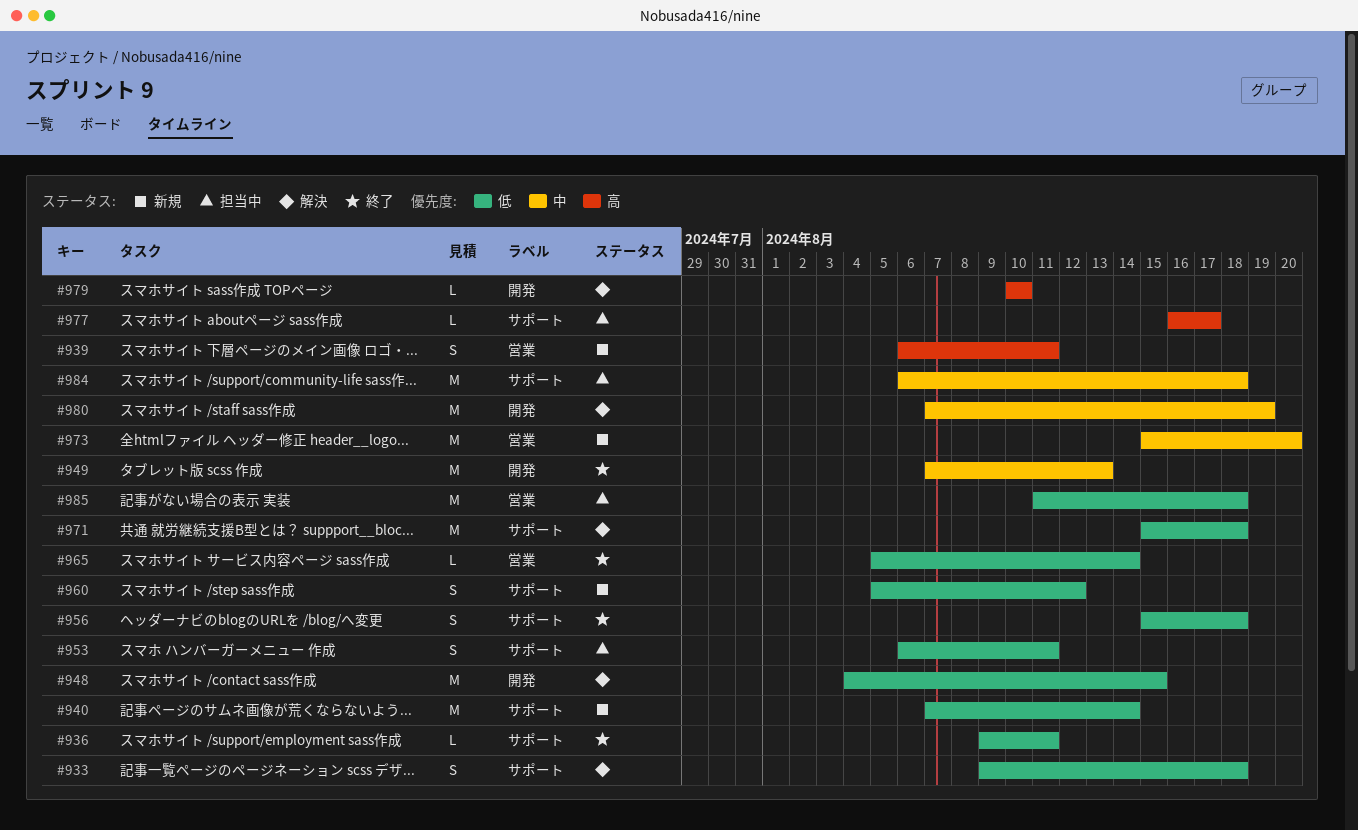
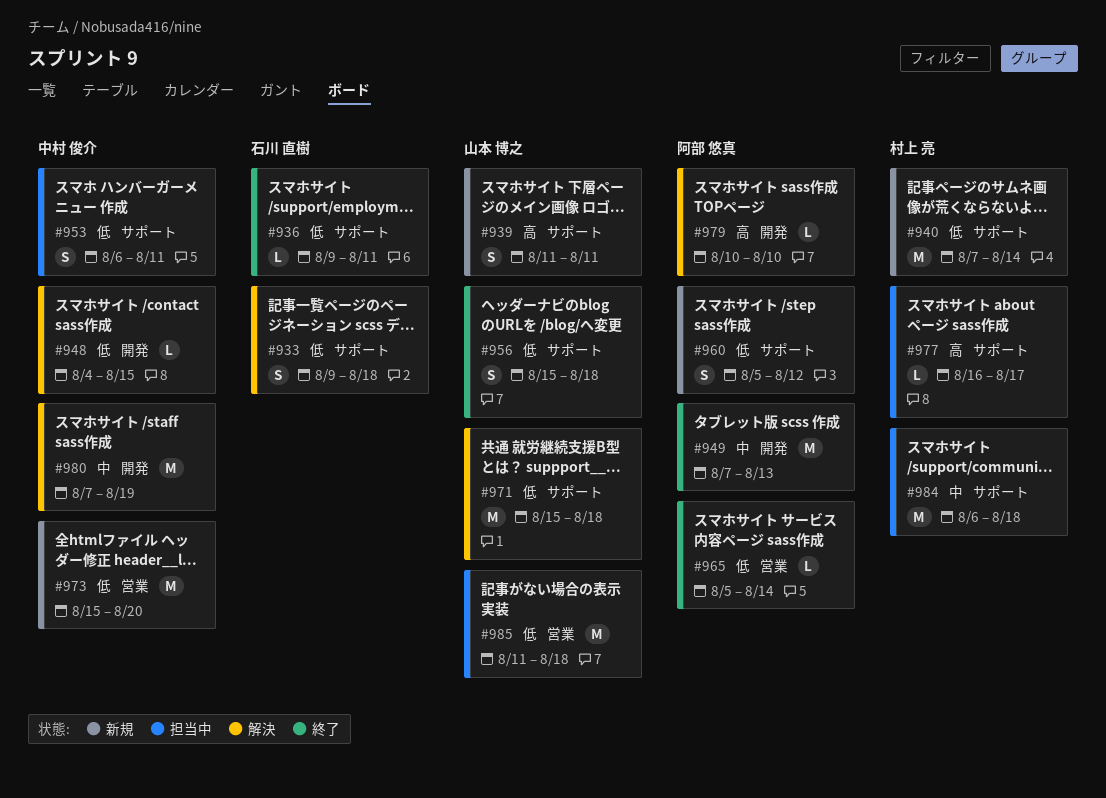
#939, label: 営業 -> サポート
#939, start: Aug 6 -> Aug 11
#948, estimate: M -> L
#973, priority: 中 -> 低

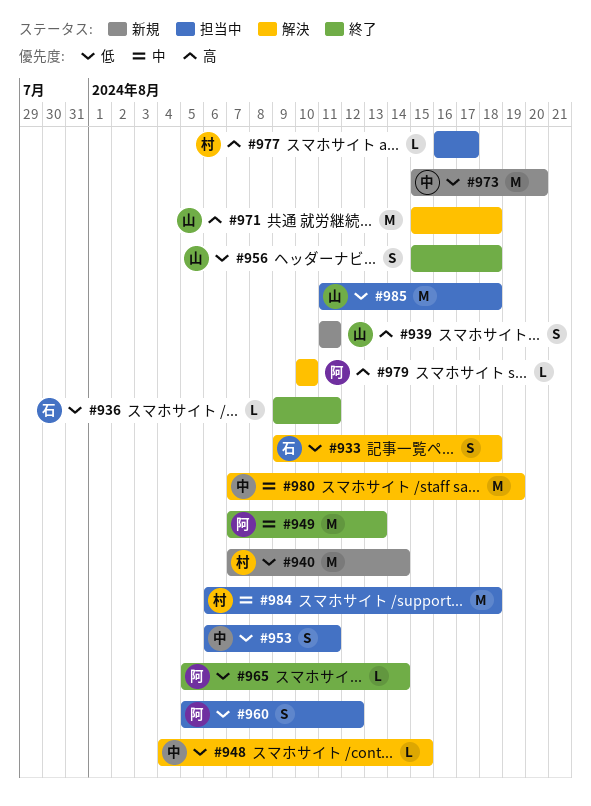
#960, status: 新規 -> 担当中
#971, priority: 低 -> 高

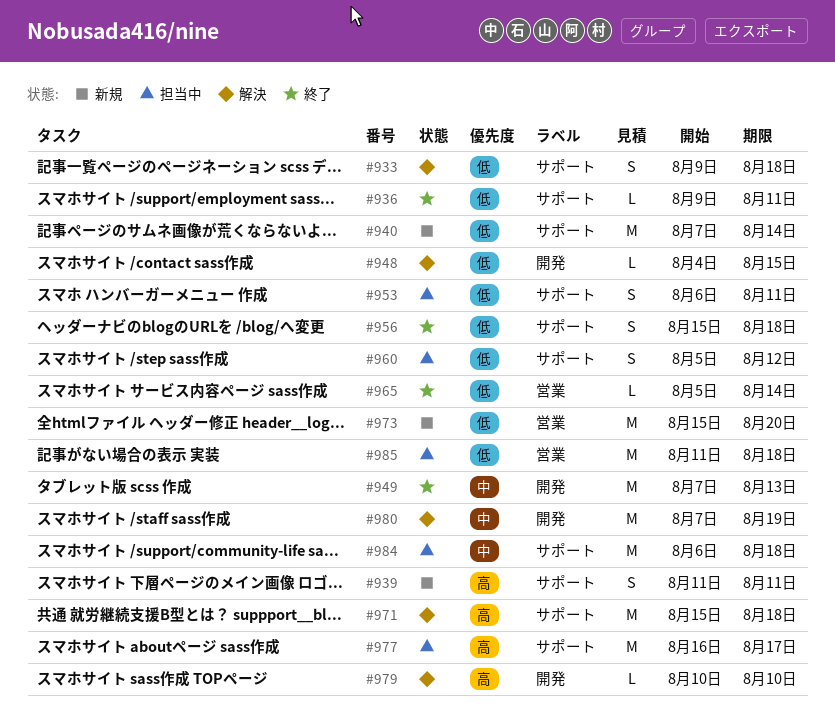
#977, estimate: L -> M

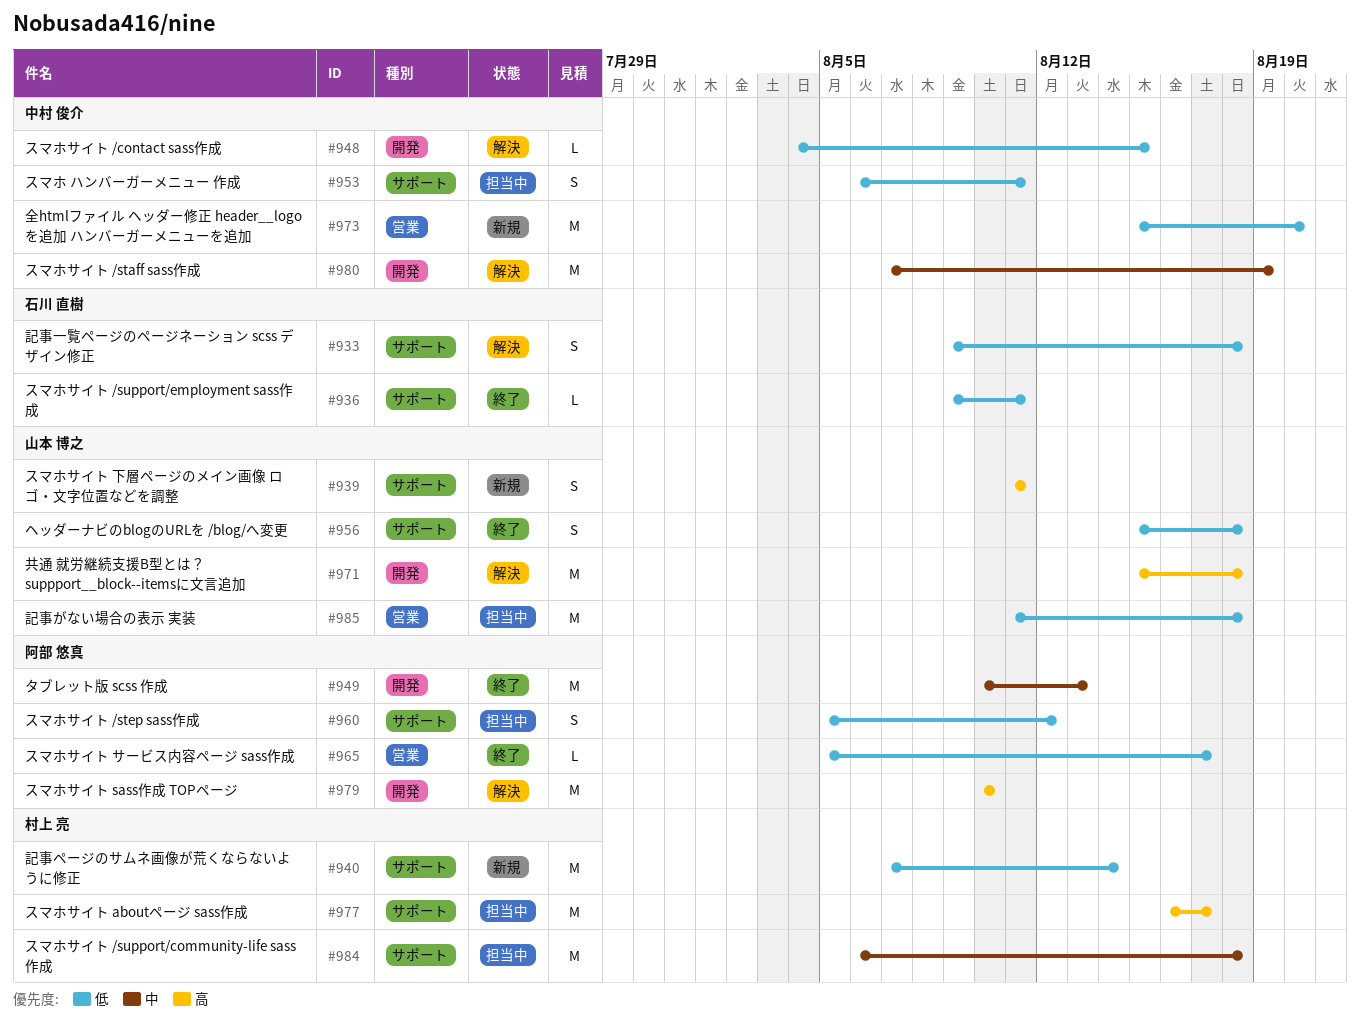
#949, start: Aug 7 -> Aug 10
#965, due: Aug 14 -> Aug 17
#971, label: サポート -> 開発
#979, estimate: L -> M

